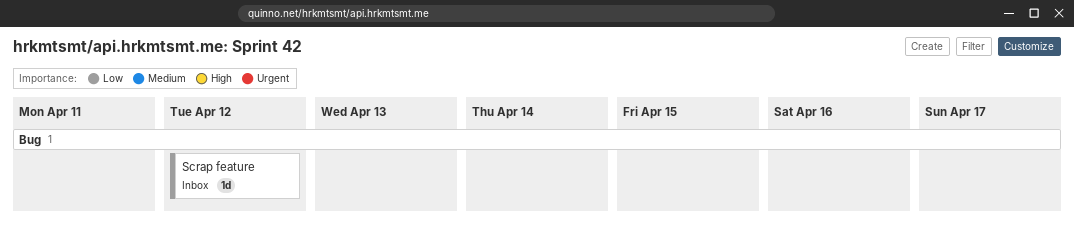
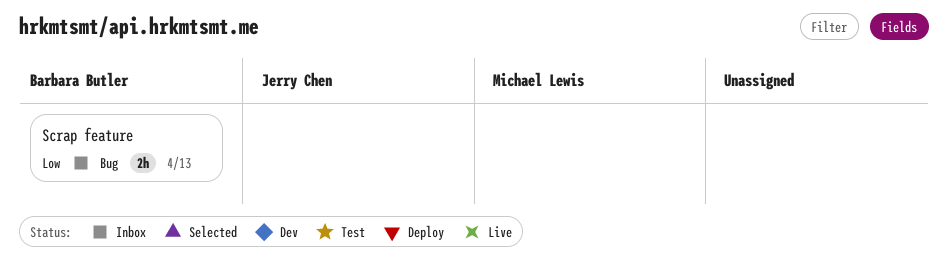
Scrap feature, estimate: 1d -> 2h
Scrap feature, due: Apr 12 -> Apr 13

